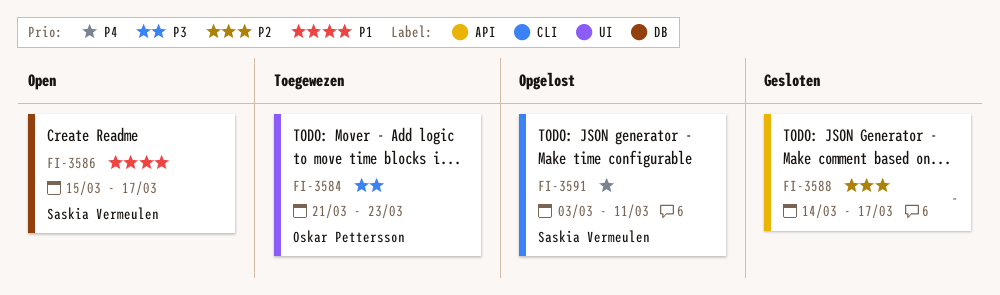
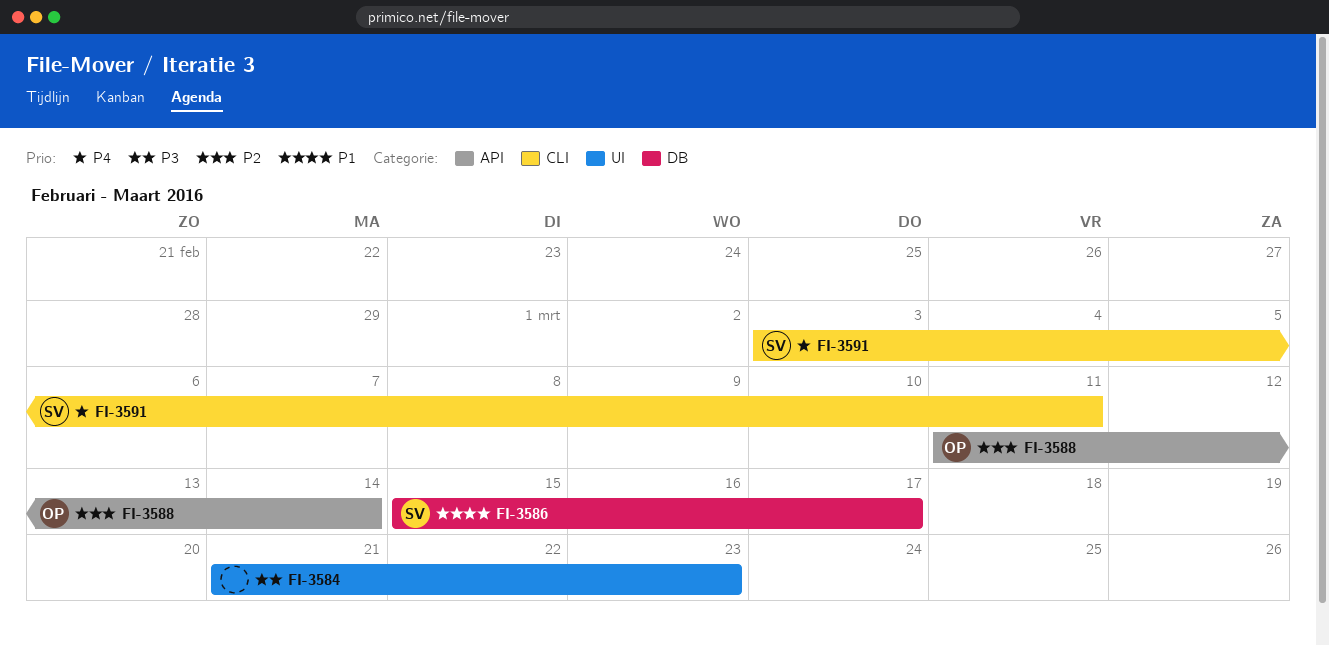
FI-3584, owner: Oskar Pettersson -> none
FI-3588, owner: none -> Oskar Pettersson
FI-3588, start: Mar 14 -> Mar 11
FI-3588, due: Mar 17 -> Mar 14

